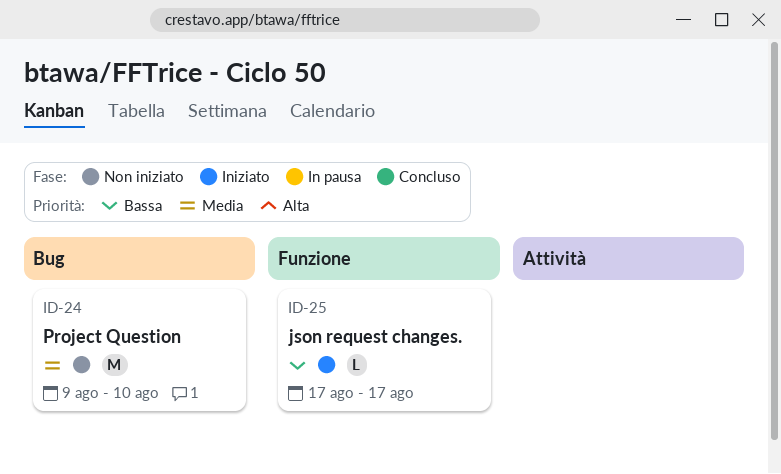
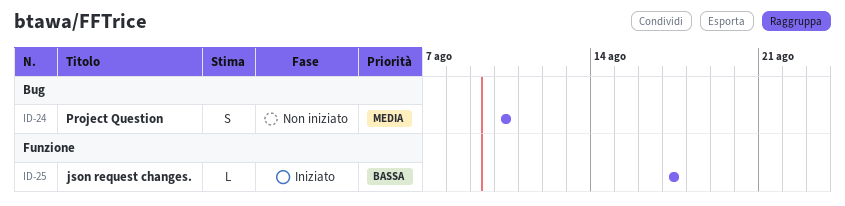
ID-24, estimate: M -> S
ID-24, start: Aug 9 -> Aug 10

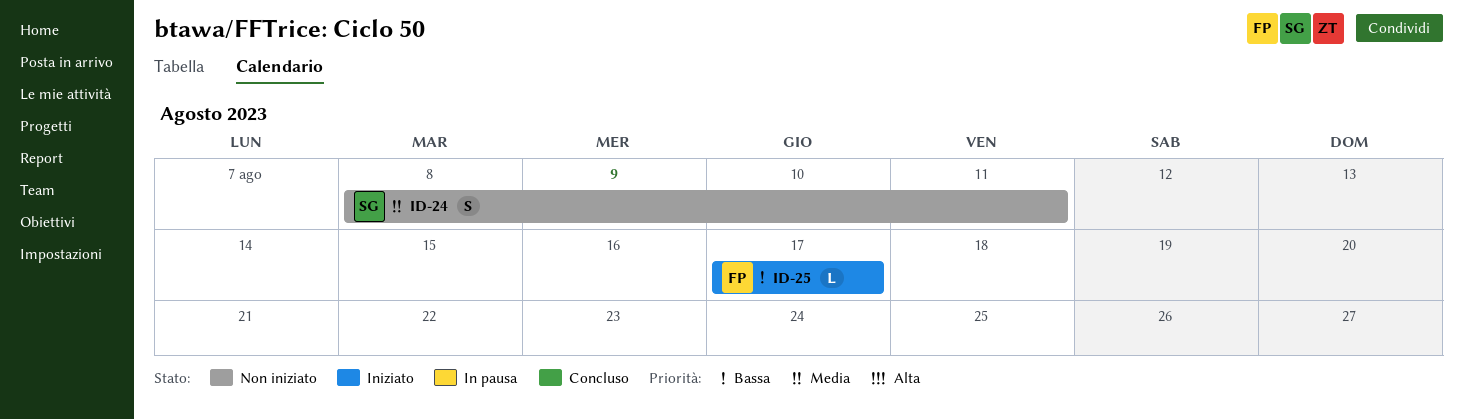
ID-24, start: Aug 10 -> Aug 8
ID-24, due: Aug 10 -> Aug 11

